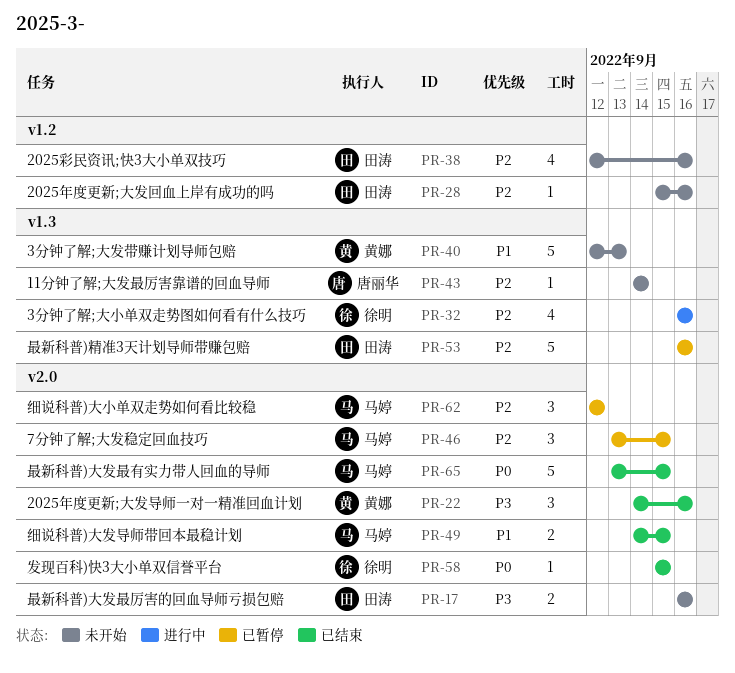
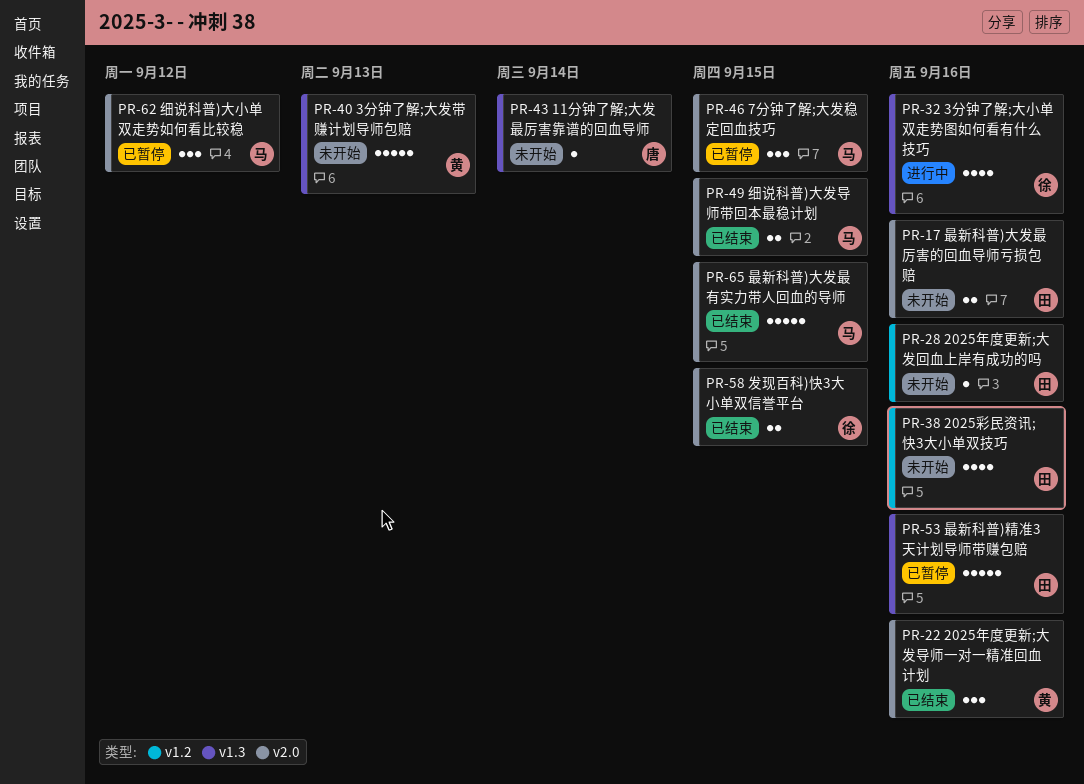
PR-58, estimate: 1 -> 2

